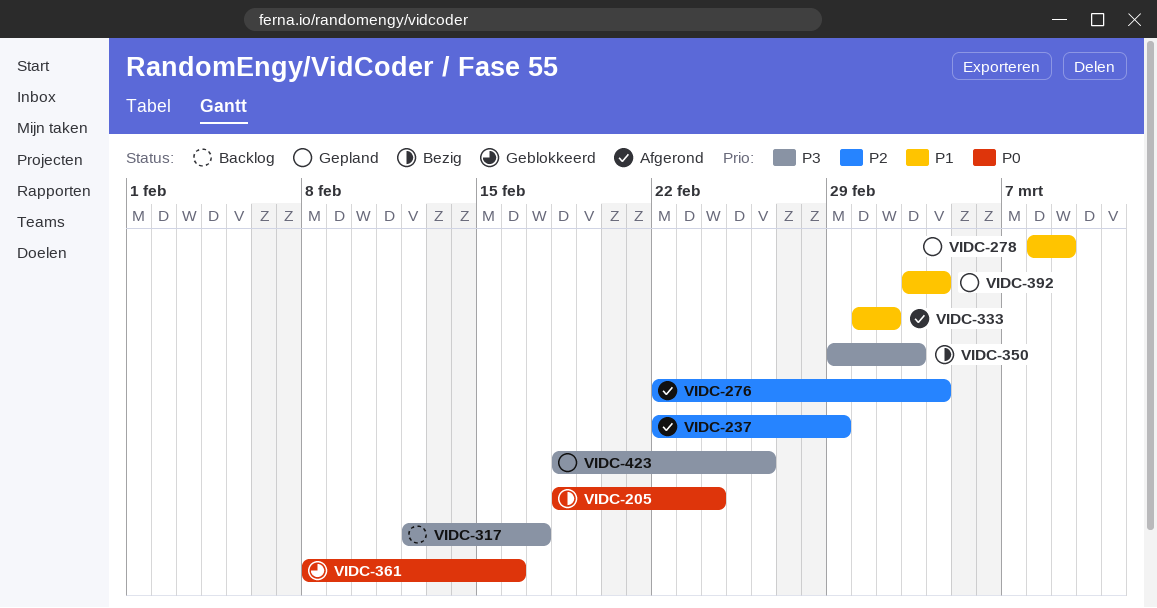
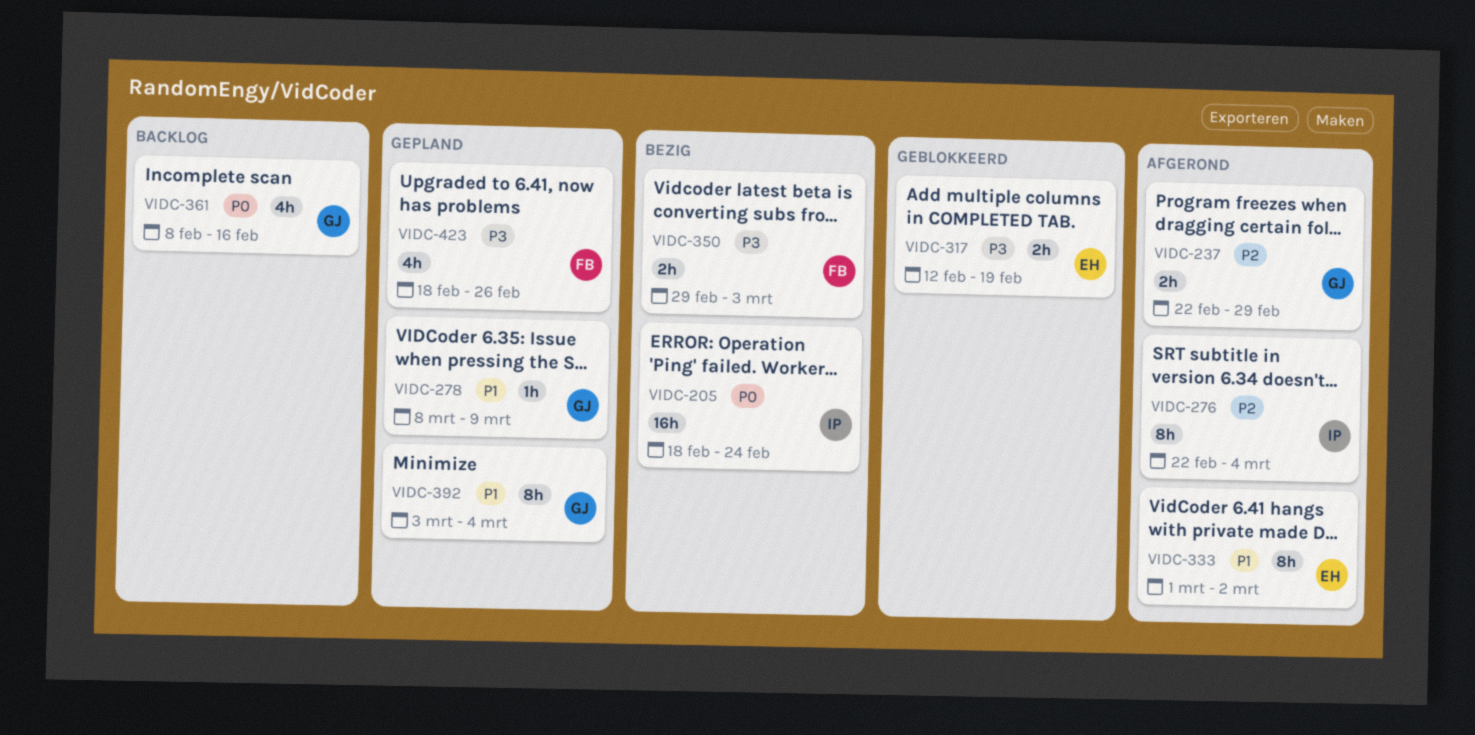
VIDC-317, status: Backlog -> Geblokkeerd
VIDC-317, due: Feb 17 -> Feb 19
VIDC-361, status: Geblokkeerd -> Backlog

